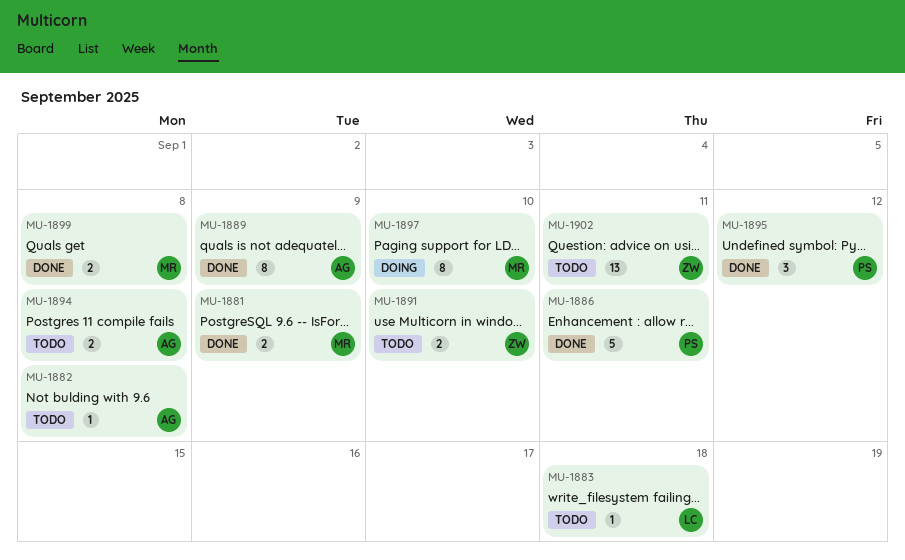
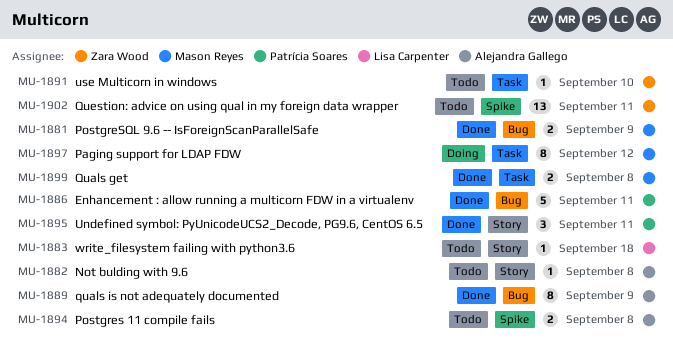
MU-1891, estimate: 2 -> 1
MU-1895, due: Sep 12 -> Sep 11
MU-1897, due: Sep 10 -> Sep 12

